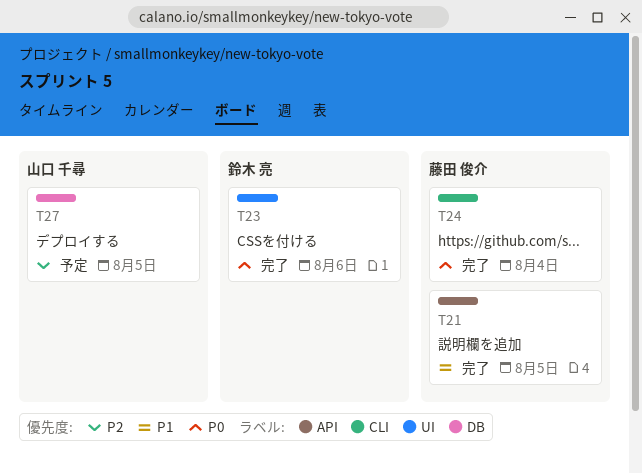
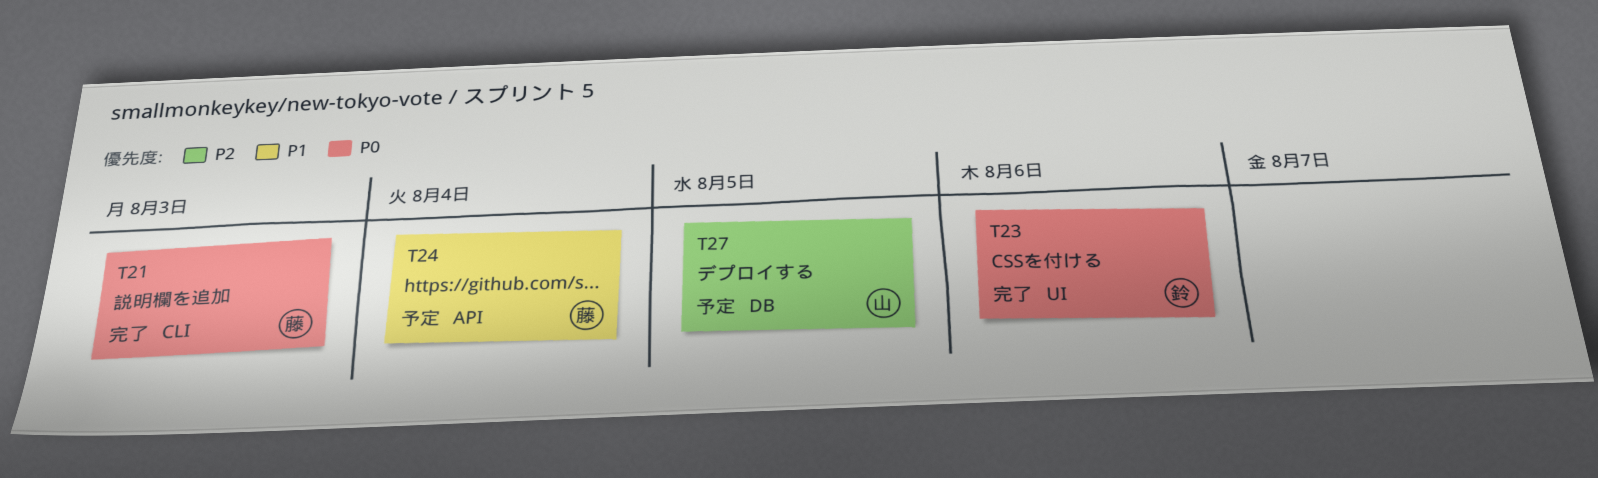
T21, priority: P1 -> P0
T21, label: API -> CLI
T21, due: Aug 5 -> Aug 3
T24, status: 完了 -> 予定
T24, priority: P0 -> P1
T24, label: CLI -> API

